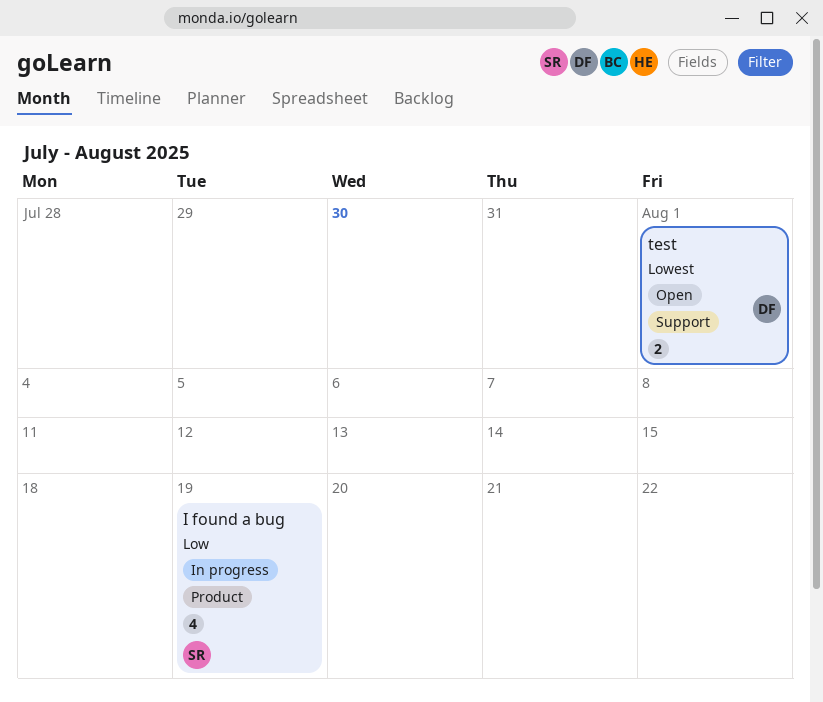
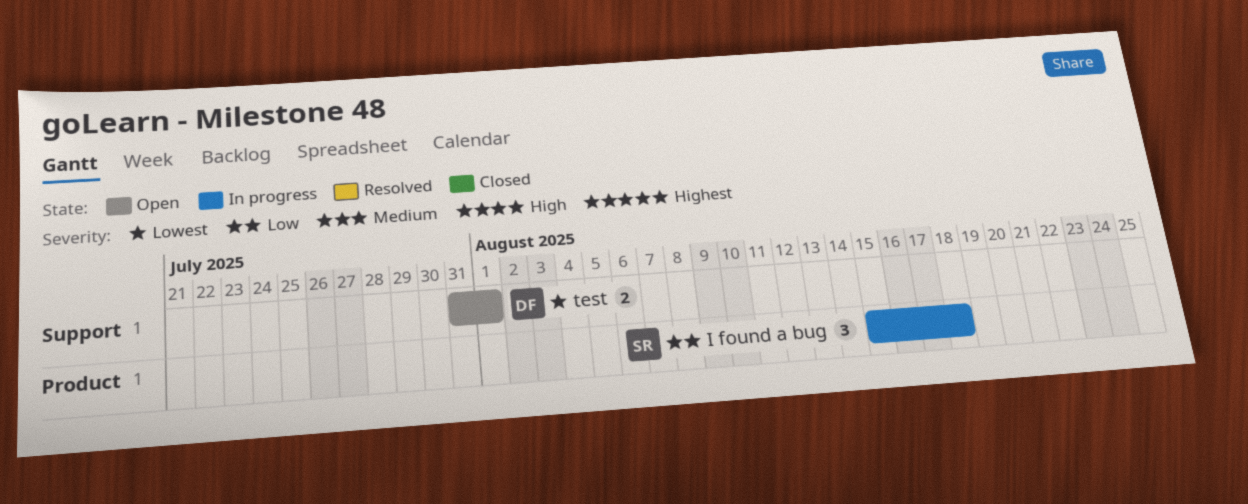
I found a bug, estimate: 4 -> 3
I found a bug, due: Aug 19 -> Aug 18

